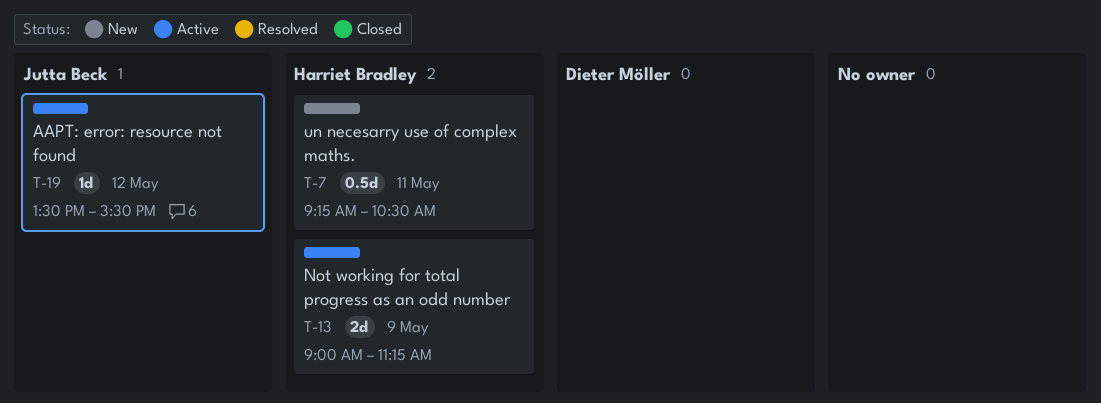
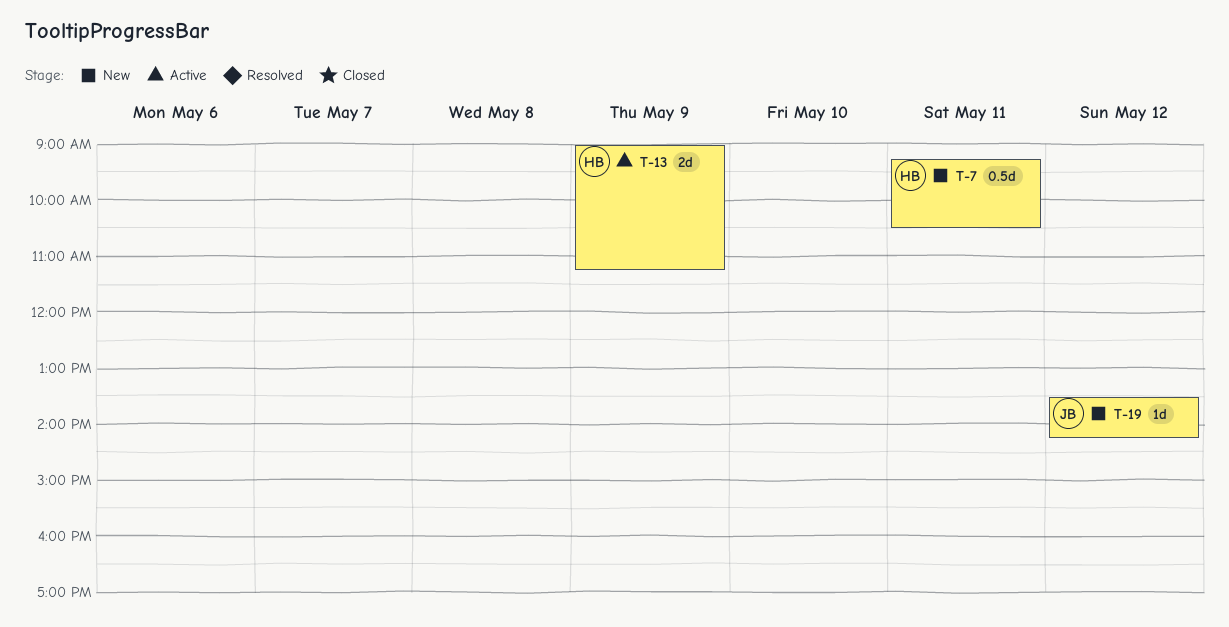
T-19, status: Active -> New
T-19, ends: 15:30 -> 14:15

